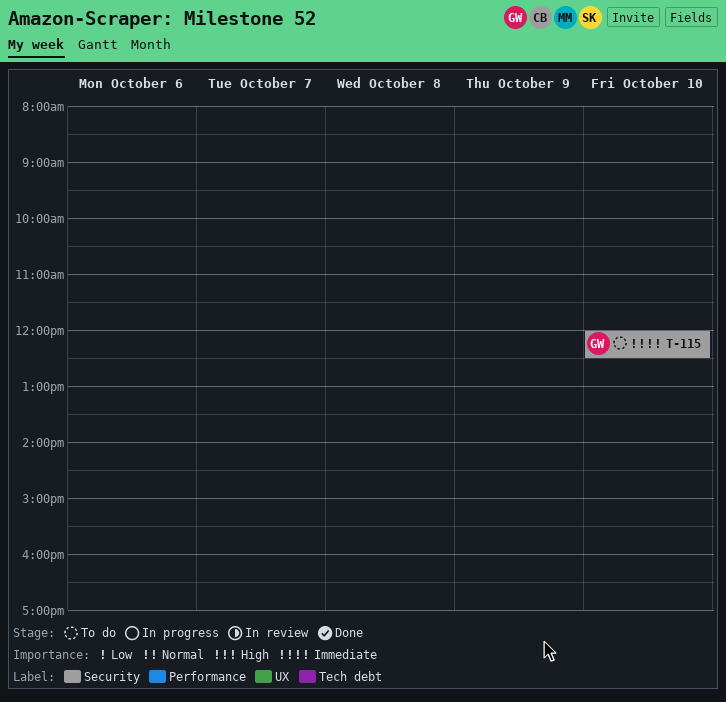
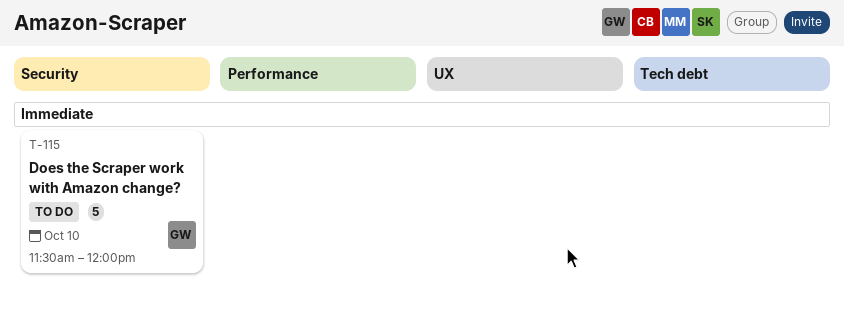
T-115, begins: 12:00 -> 11:30
T-115, ends: 12:30 -> 12:00

